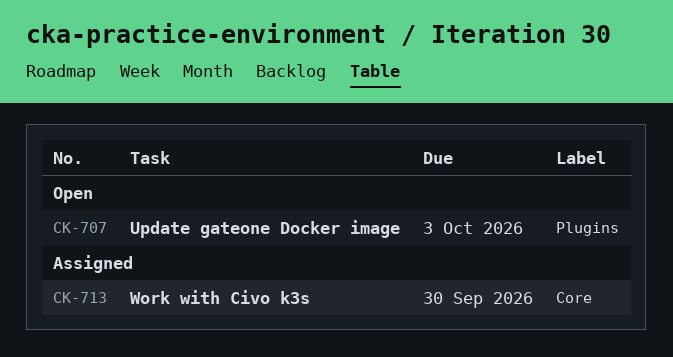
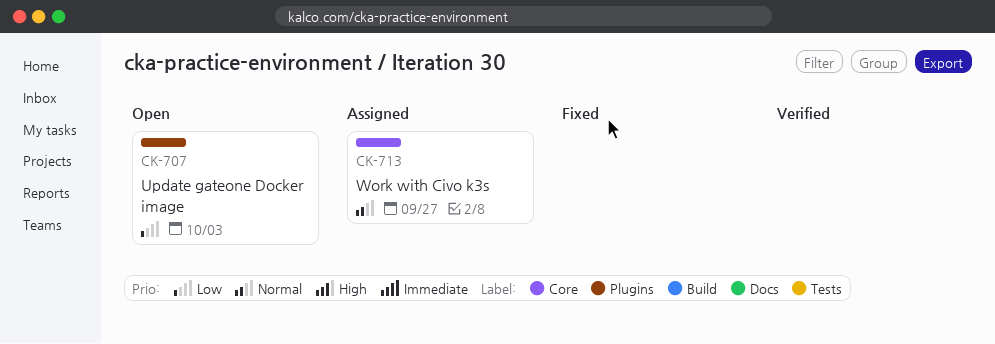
CK-713, due: Sep 30 -> Sep 27

